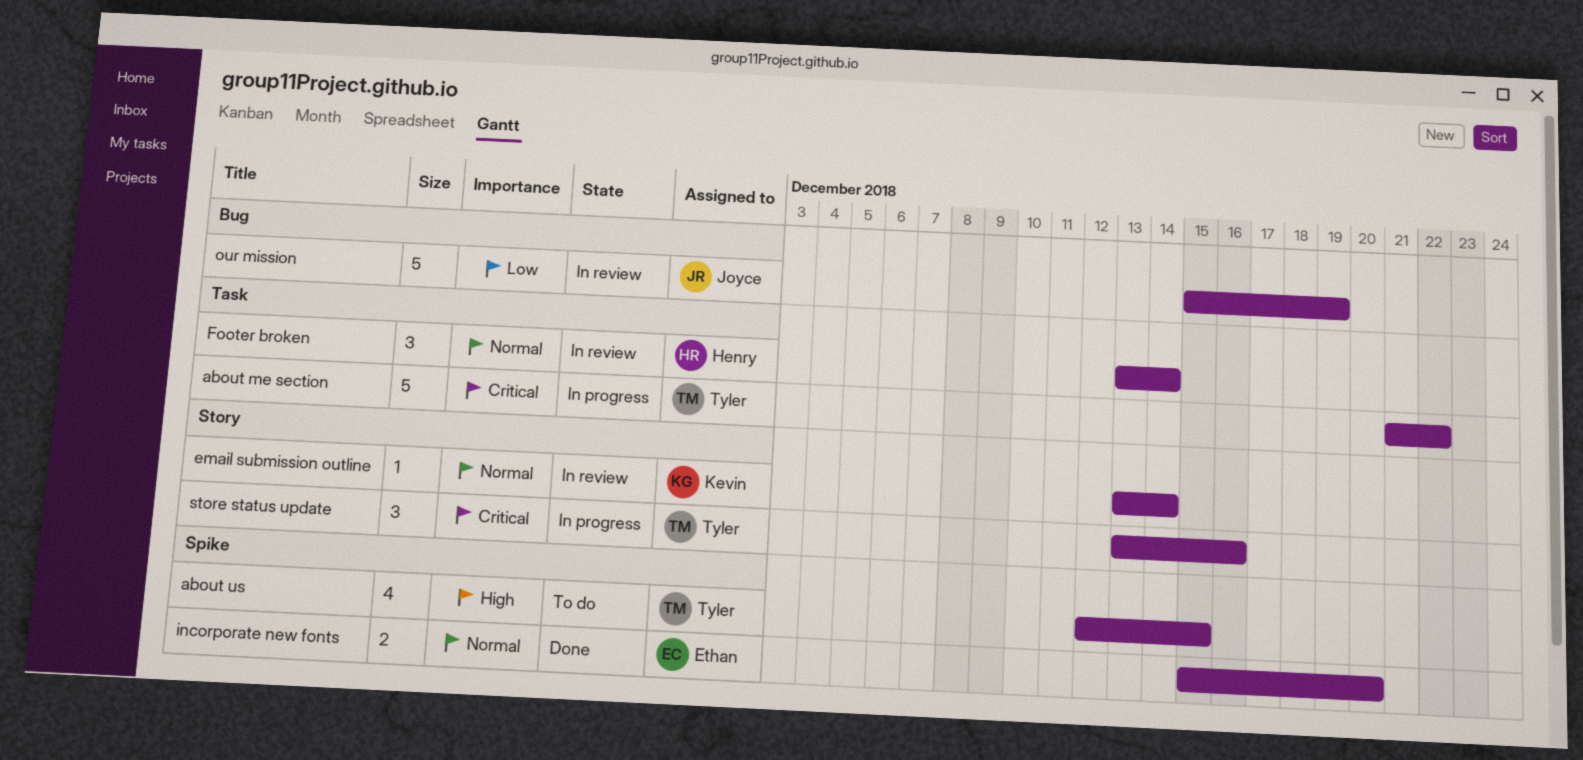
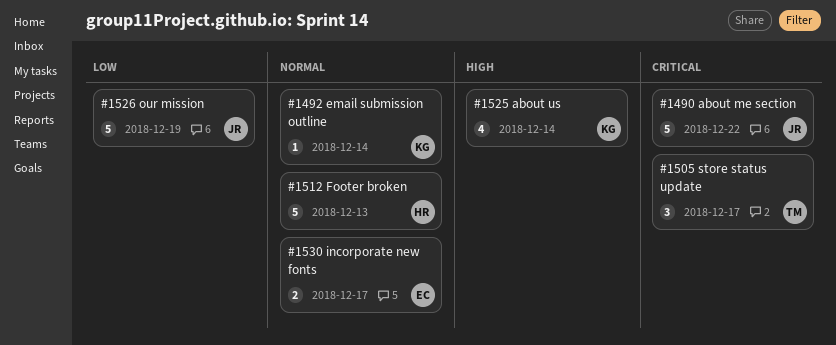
about me section, owner: Tyler -> Joyce
about us, owner: Tyler -> Kevin
about us, due: Dec 15 -> Dec 14
Footer broken, estimate: 3 -> 5
Footer broken, due: Dec 14 -> Dec 13
incorporate new fonts, due: Dec 20 -> Dec 17
store status update, due: Dec 16 -> Dec 17

